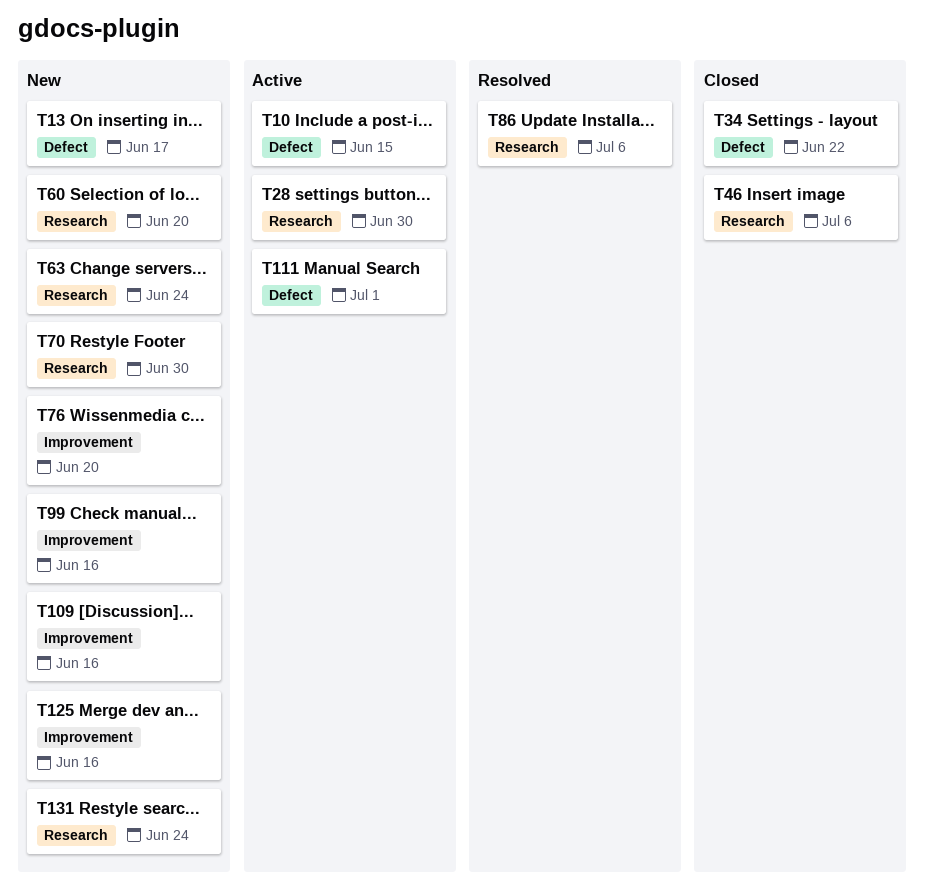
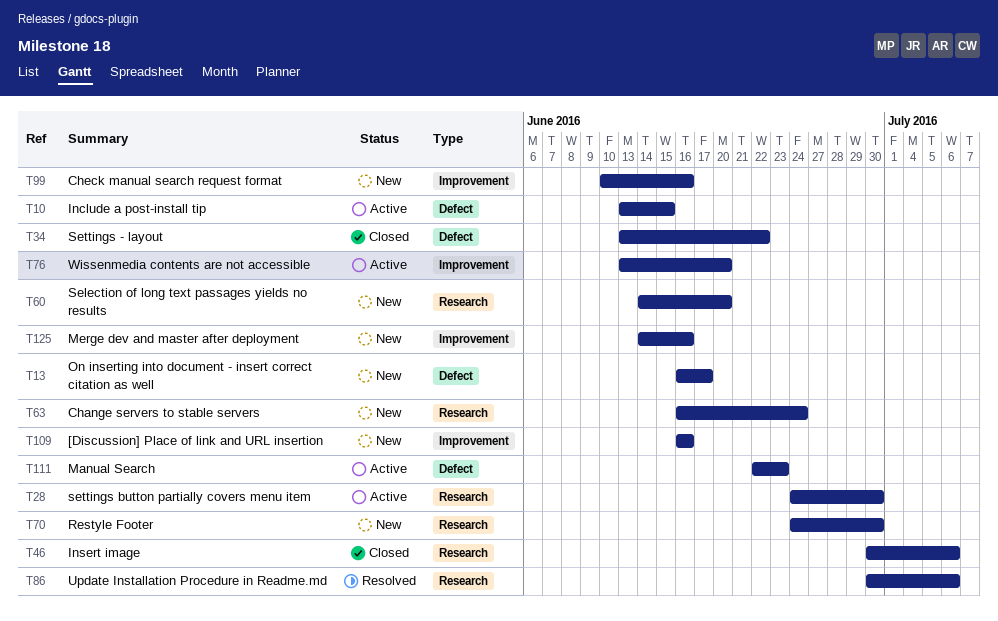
T76, status: New -> Active
T111, due: Jul 1 -> Jun 23
T131: present -> none

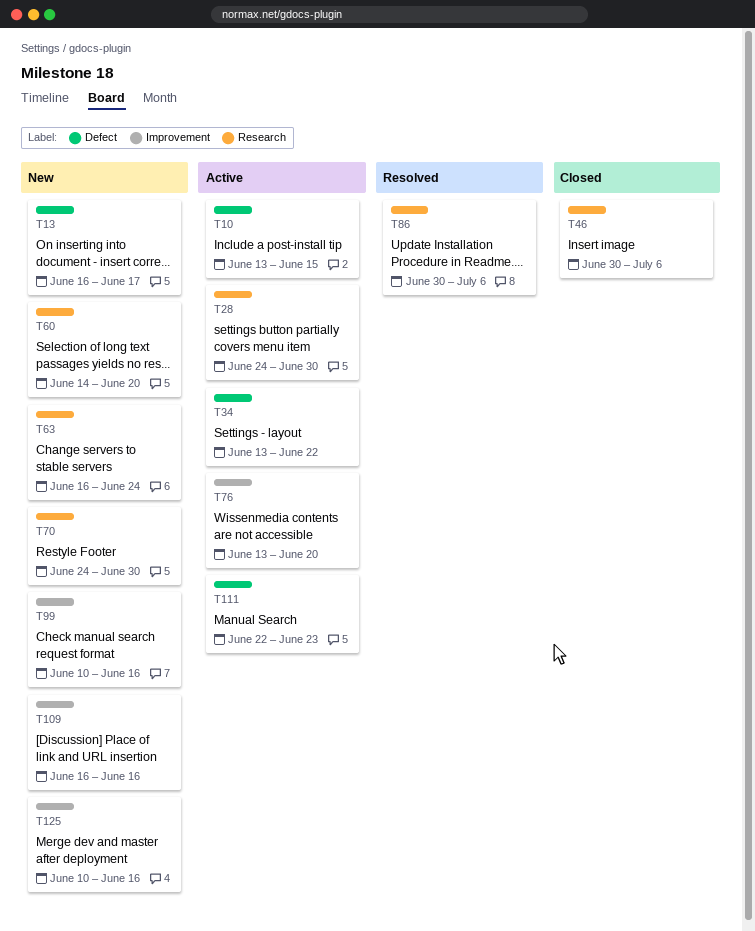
T34, status: Closed -> Active
T125, start: Jun 14 -> Jun 10

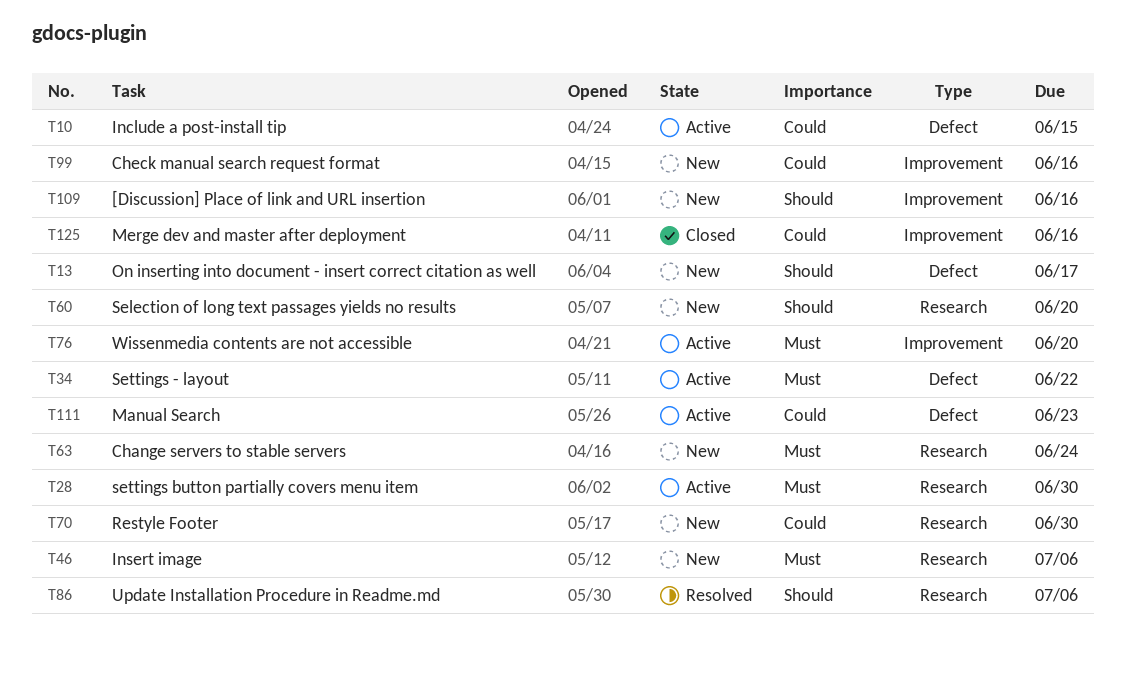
T46, status: Closed -> New
T125, status: New -> Closed

